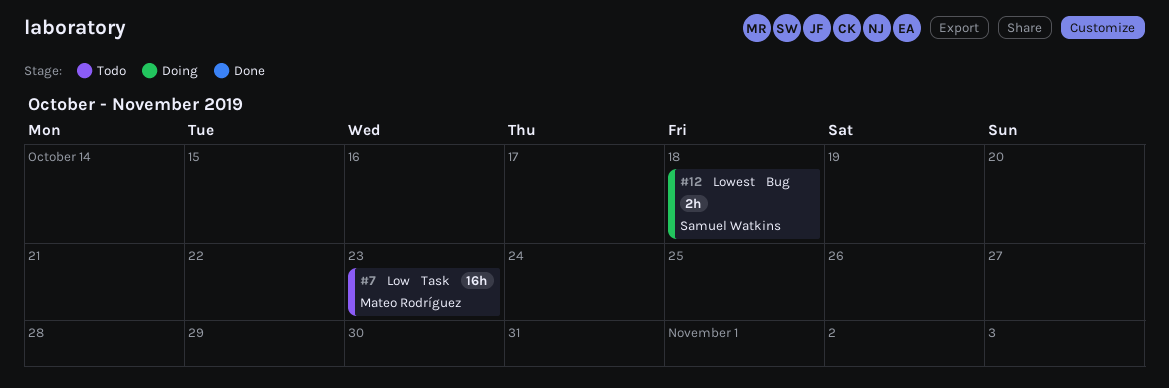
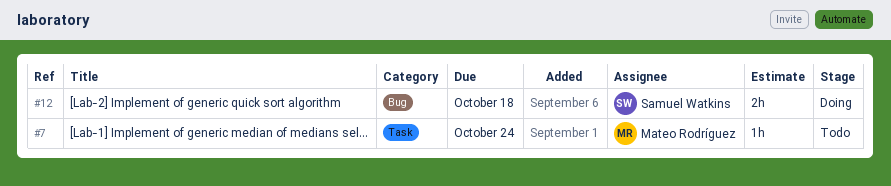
#7, estimate: 16h -> 1h
#7, due: Oct 23 -> Oct 24

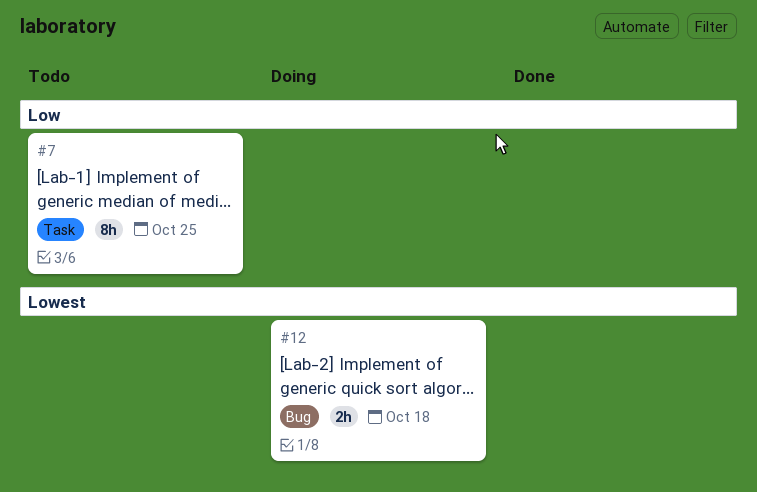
#7, estimate: 1h -> 8h
#7, due: Oct 24 -> Oct 25

